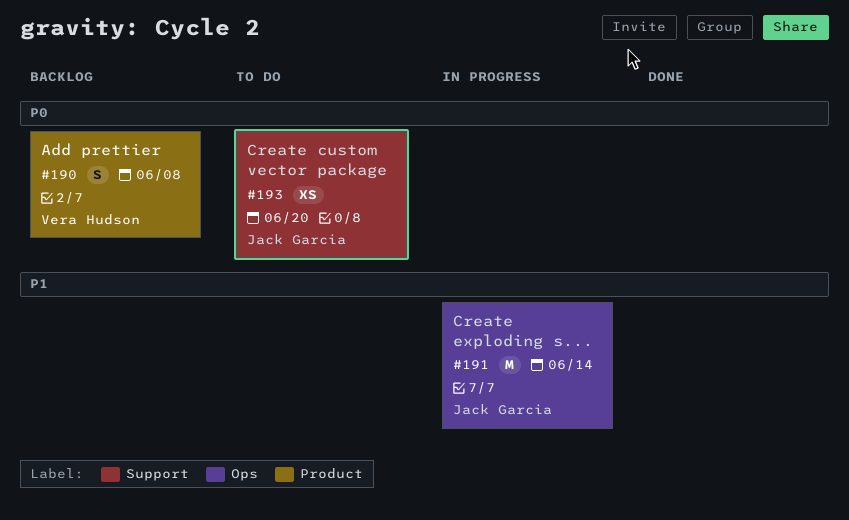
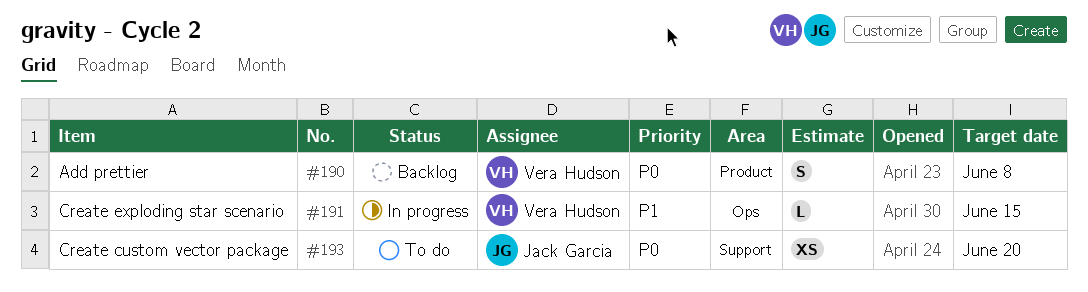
#191, owner: Jack Garcia -> Vera Hudson
#191, estimate: M -> L
#191, due: Jun 14 -> Jun 15

